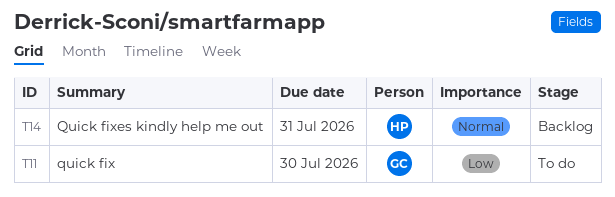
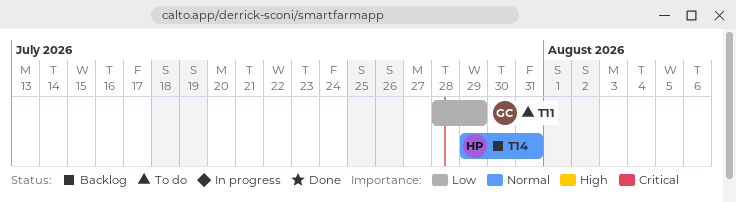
T11, due: Jul 30 -> Jul 29

